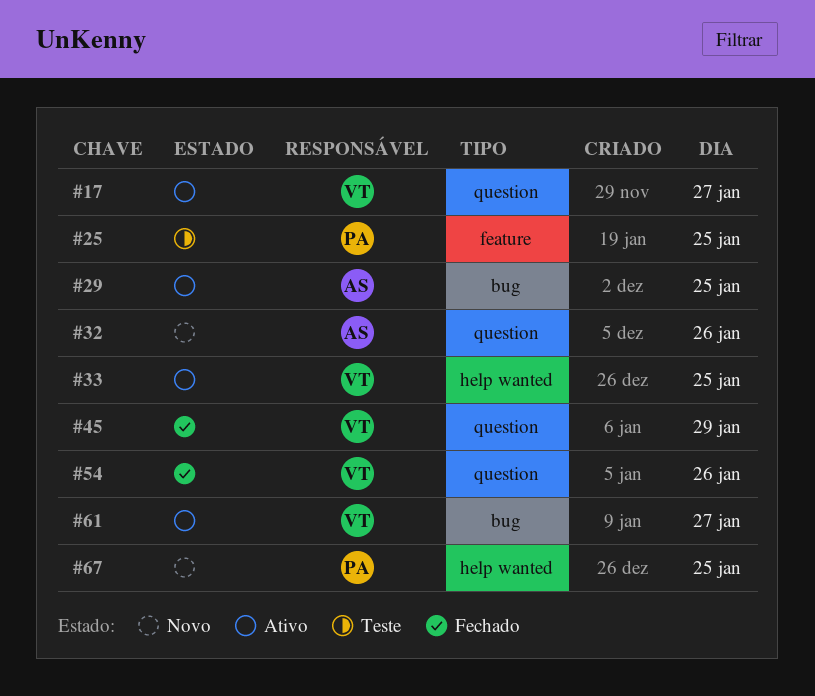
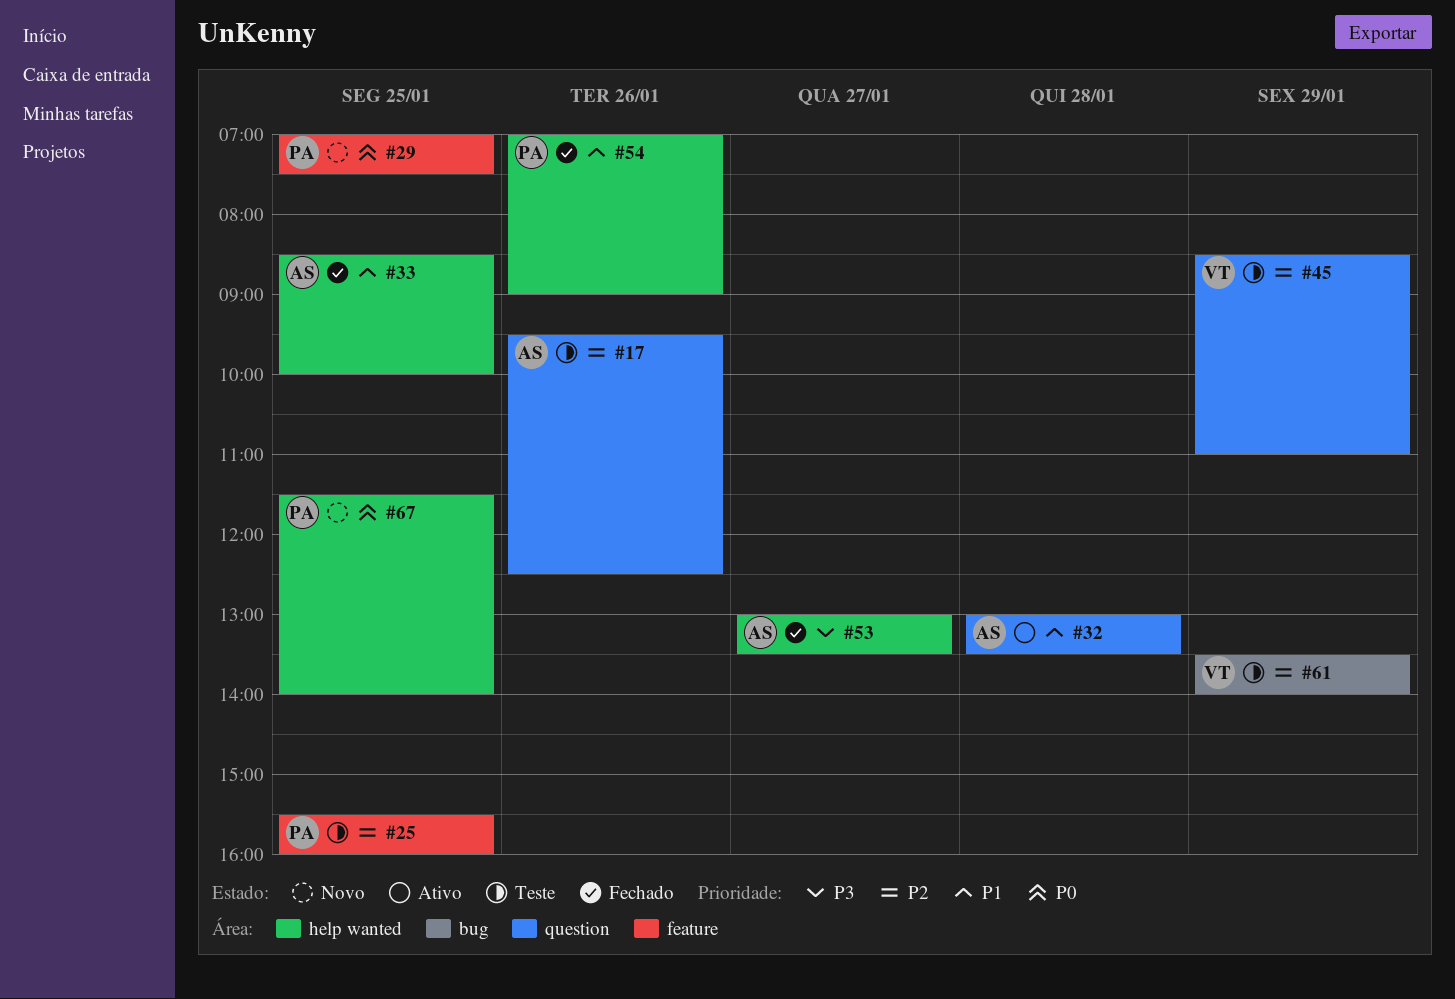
#17, status: Ativo -> Teste
#17, owner: VT -> AS
#17, day: Jan 27 -> Jan 26
#29, status: Ativo -> Novo
#29, owner: AS -> PA
#29, label: bug -> feature
#32, status: Novo -> Ativo
#32, day: Jan 26 -> Jan 28
#33, status: Ativo -> Fechado
#33, owner: VT -> AS
#45, status: Fechado -> Teste
#53: none -> present
#54, owner: VT -> PA
#54, label: question -> help wanted
#61, status: Ativo -> Teste
#61, day: Jan 27 -> Jan 29

